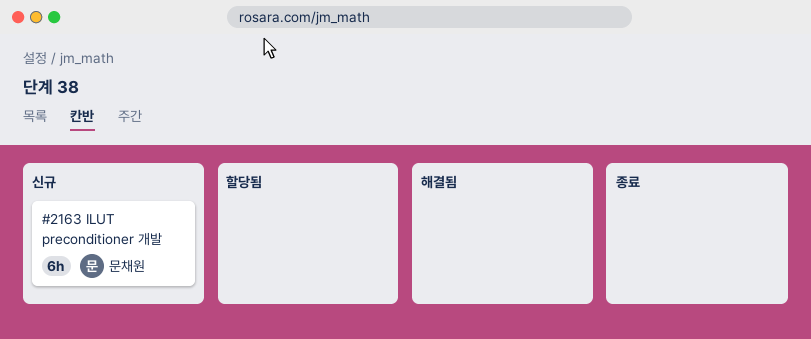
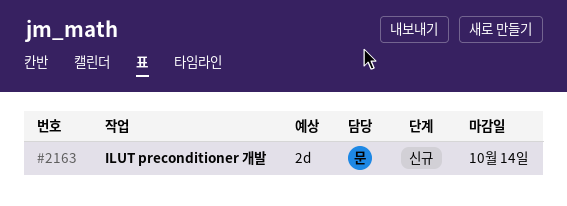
#2163, estimate: 6h -> 2d

